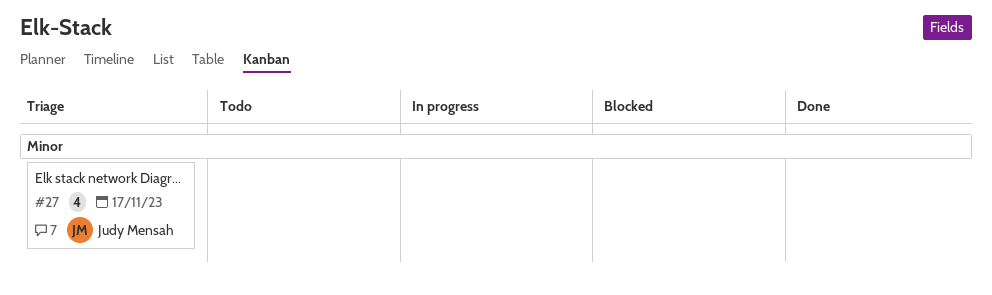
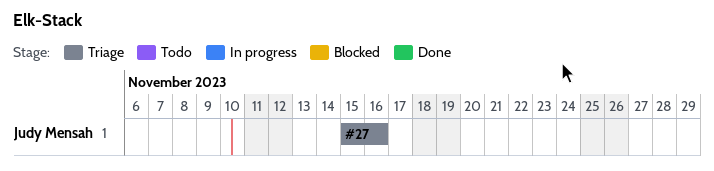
#27, due: Nov 17 -> Nov 16

